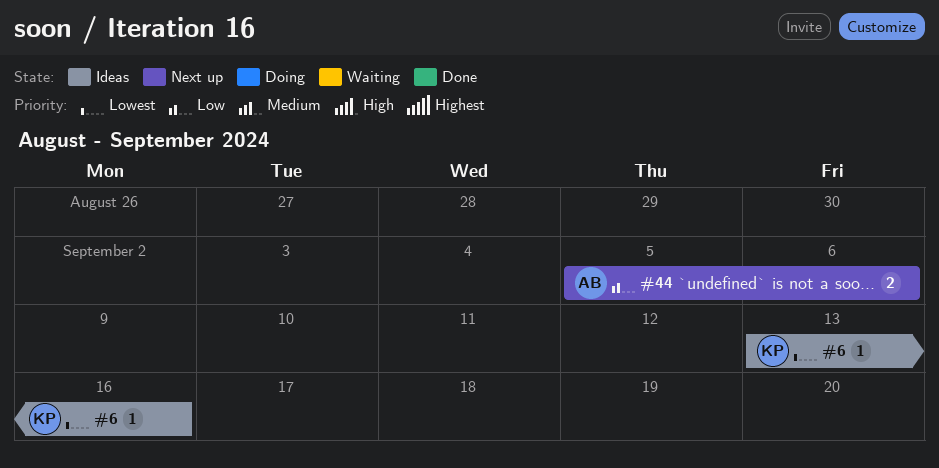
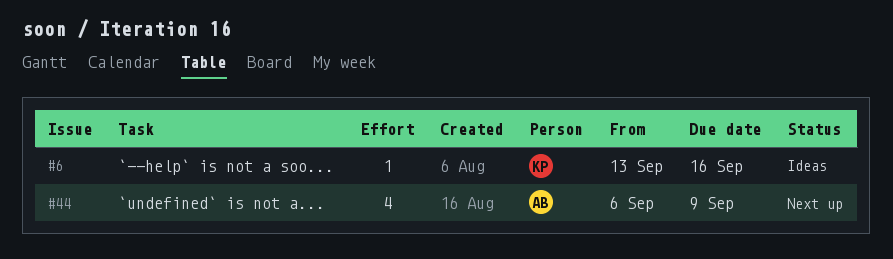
#44, estimate: 2 -> 4
#44, start: Sep 5 -> Sep 6
#44, due: Sep 6 -> Sep 9

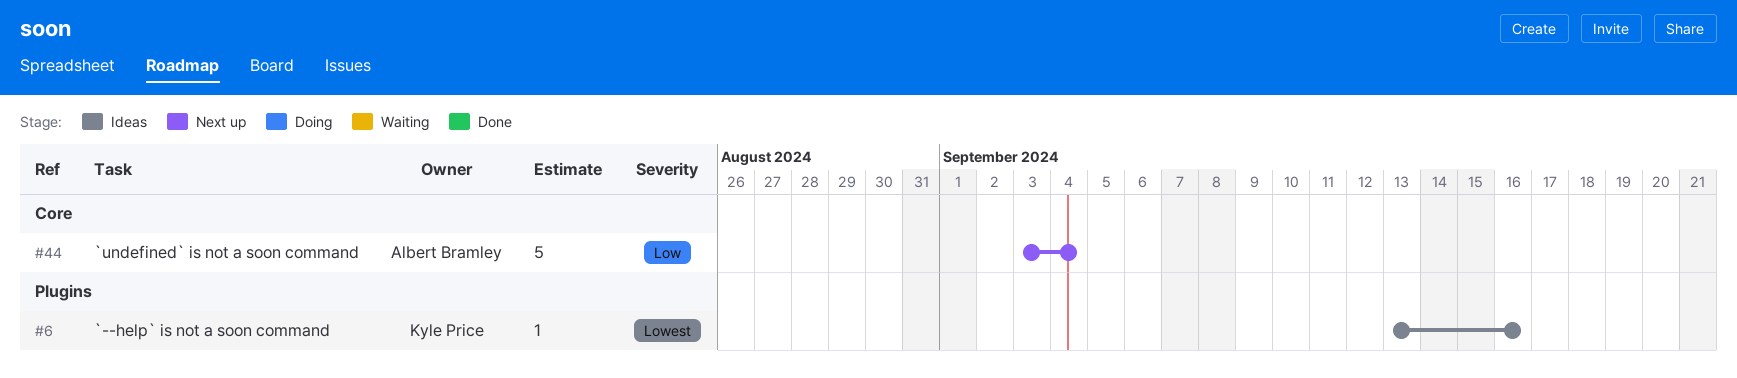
#44, estimate: 4 -> 5
#44, start: Sep 6 -> Sep 3
#44, due: Sep 9 -> Sep 4

